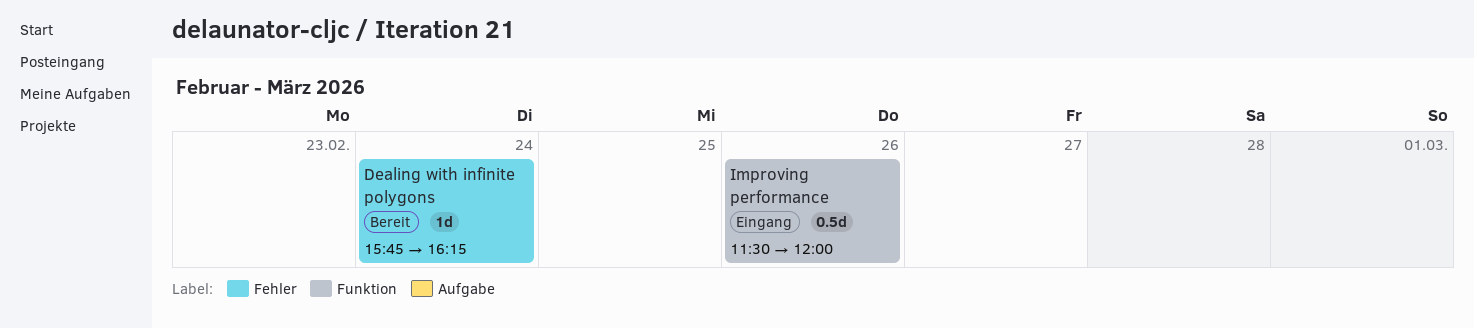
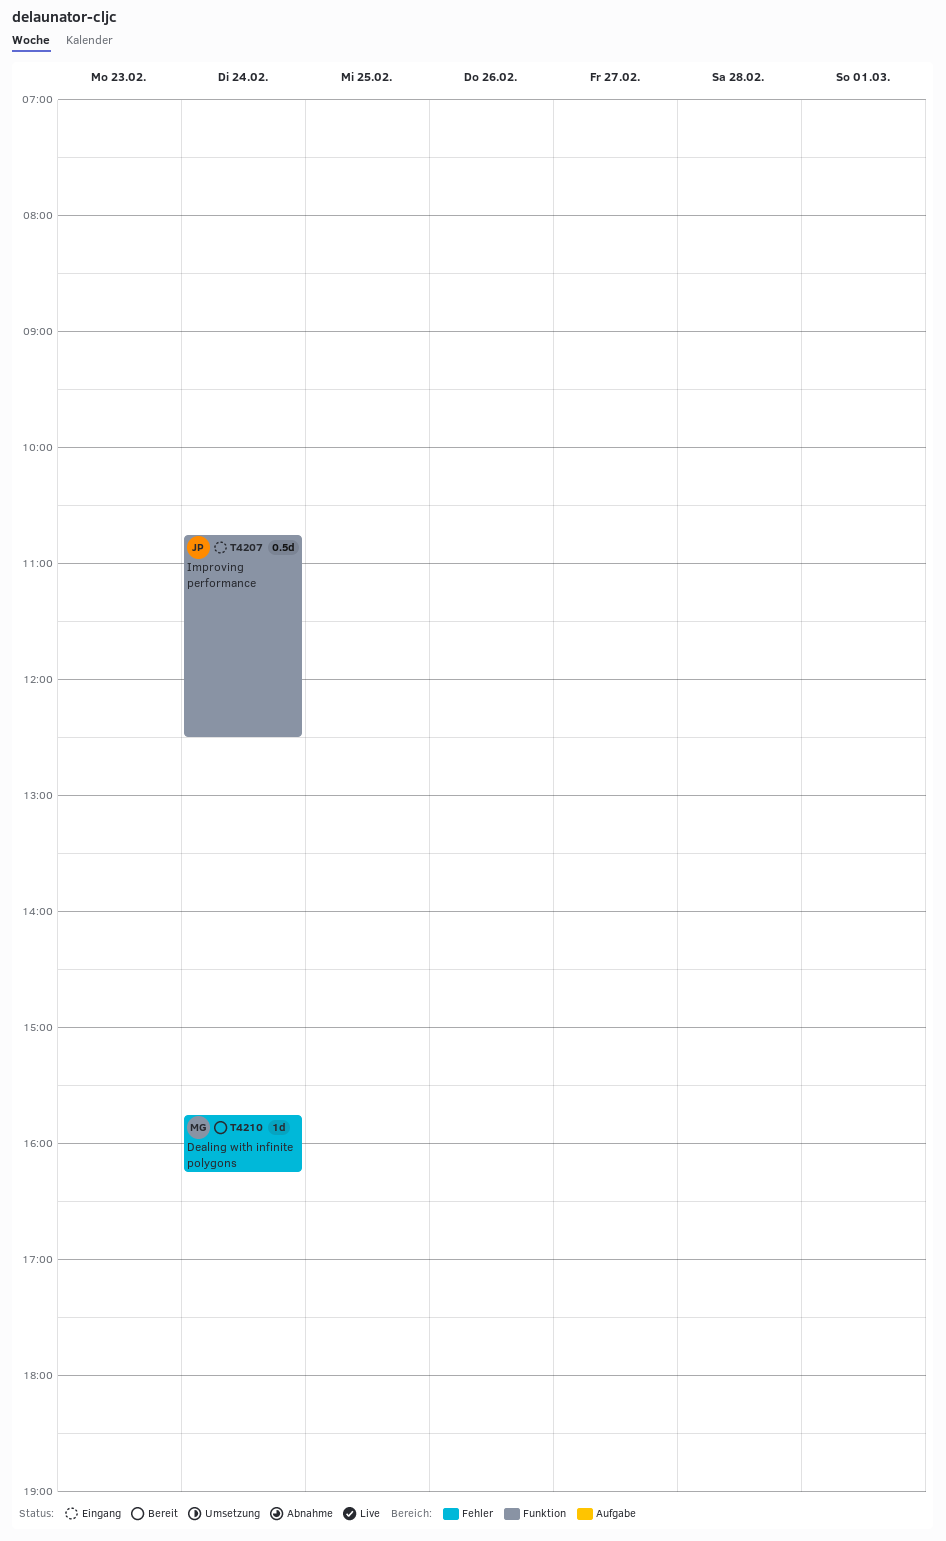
Improving performance, day: Feb 26 -> Feb 24
Improving performance, begins: 11:30 -> 10:45
Improving performance, ends: 12:00 -> 12:30

